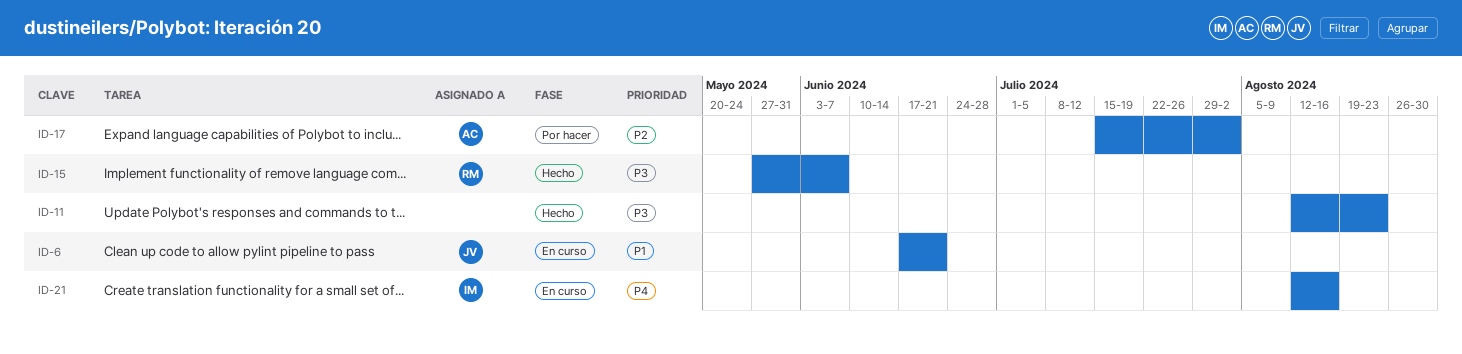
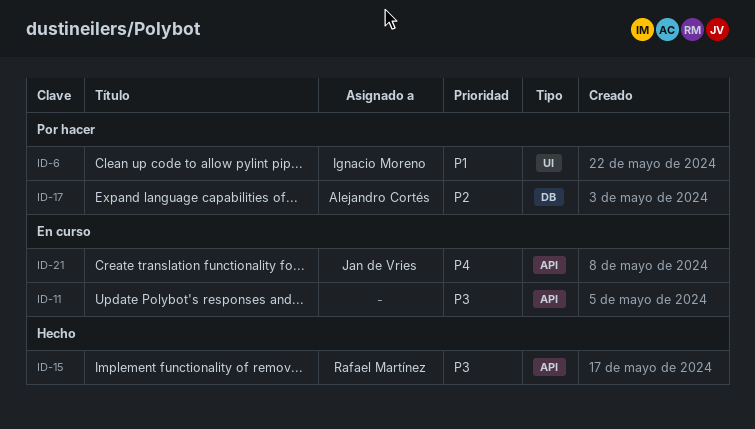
ID-6, status: En curso -> Por hacer
ID-6, owner: Jan de Vries -> Ignacio Moreno
ID-11, status: Hecho -> En curso
ID-21, owner: Ignacio Moreno -> Jan de Vries

